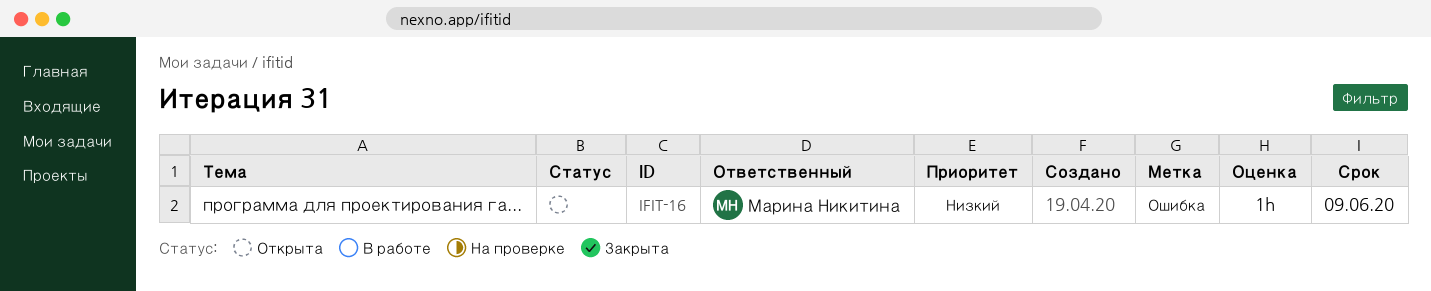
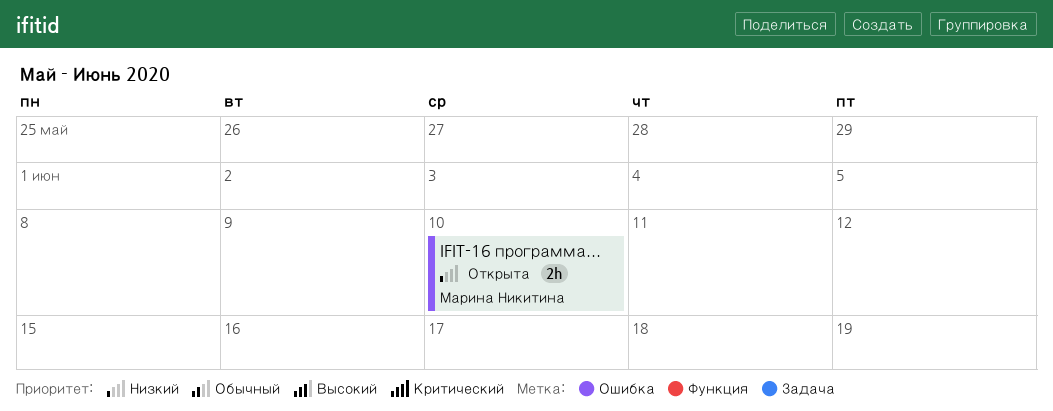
IFIT-16, estimate: 1h -> 2h
IFIT-16, due: Jun 9 -> Jun 10

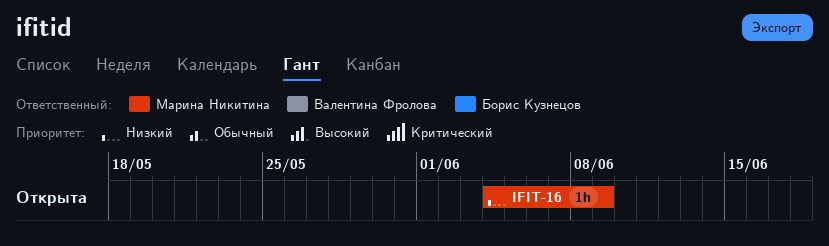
IFIT-16, estimate: 2h -> 1h
IFIT-16, due: Jun 10 -> Jun 9

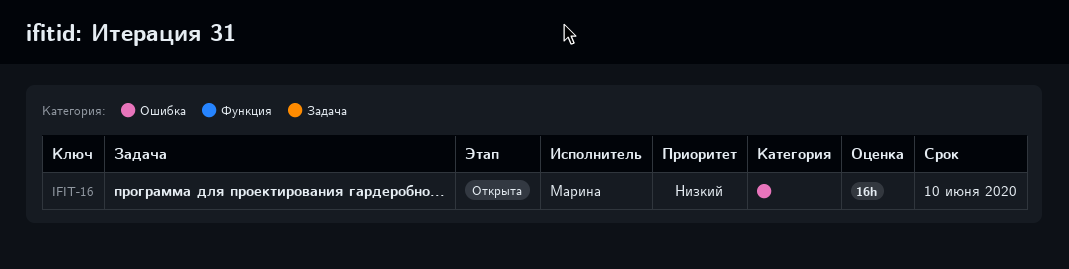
IFIT-16, estimate: 1h -> 16h
IFIT-16, due: Jun 9 -> Jun 10

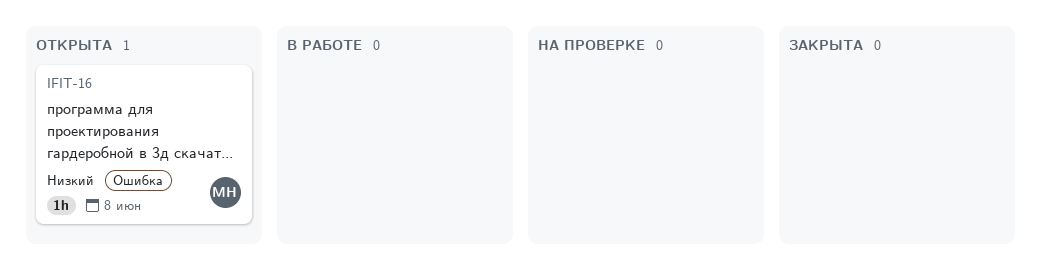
IFIT-16, estimate: 16h -> 1h
IFIT-16, due: Jun 10 -> Jun 8

